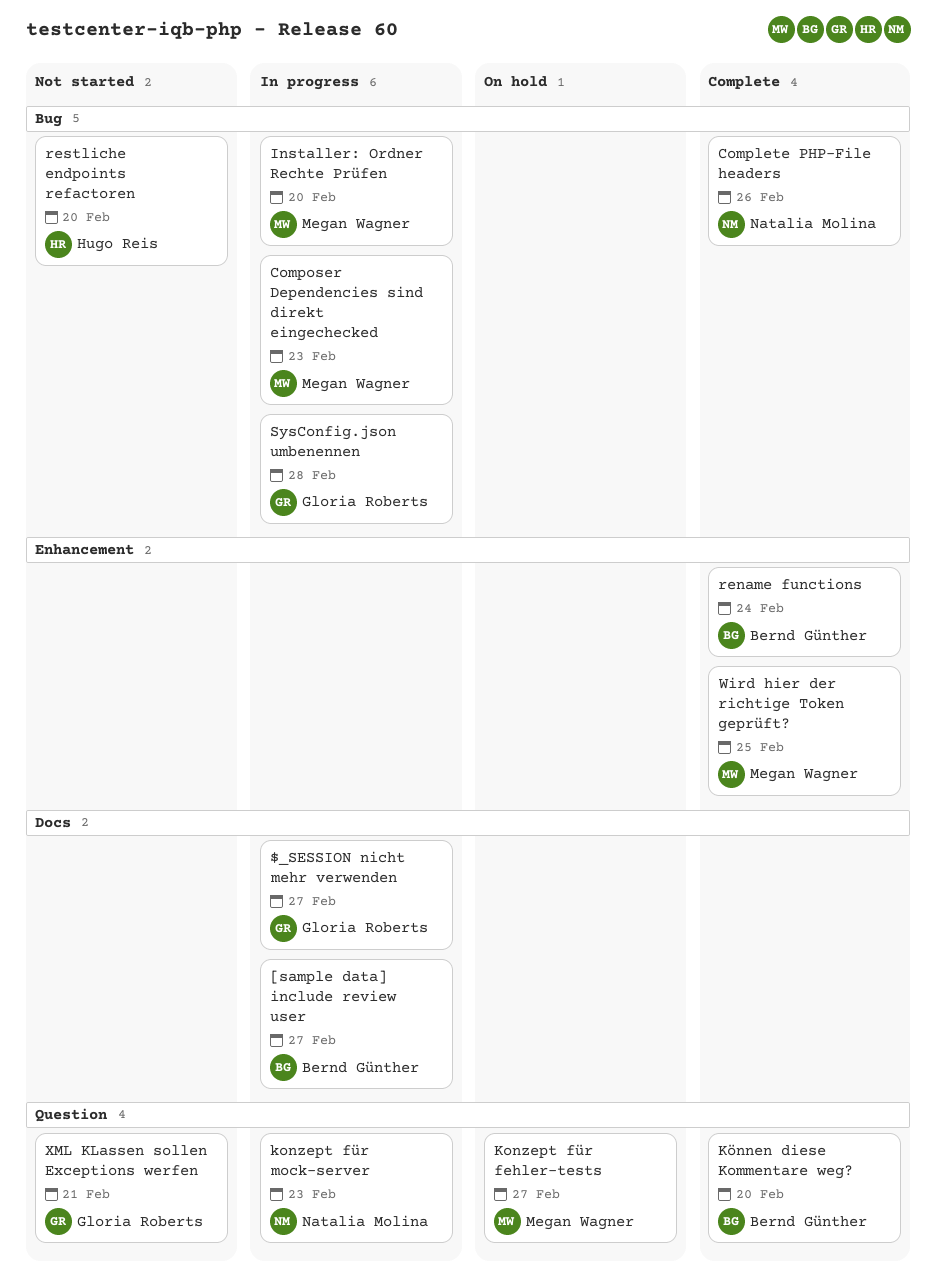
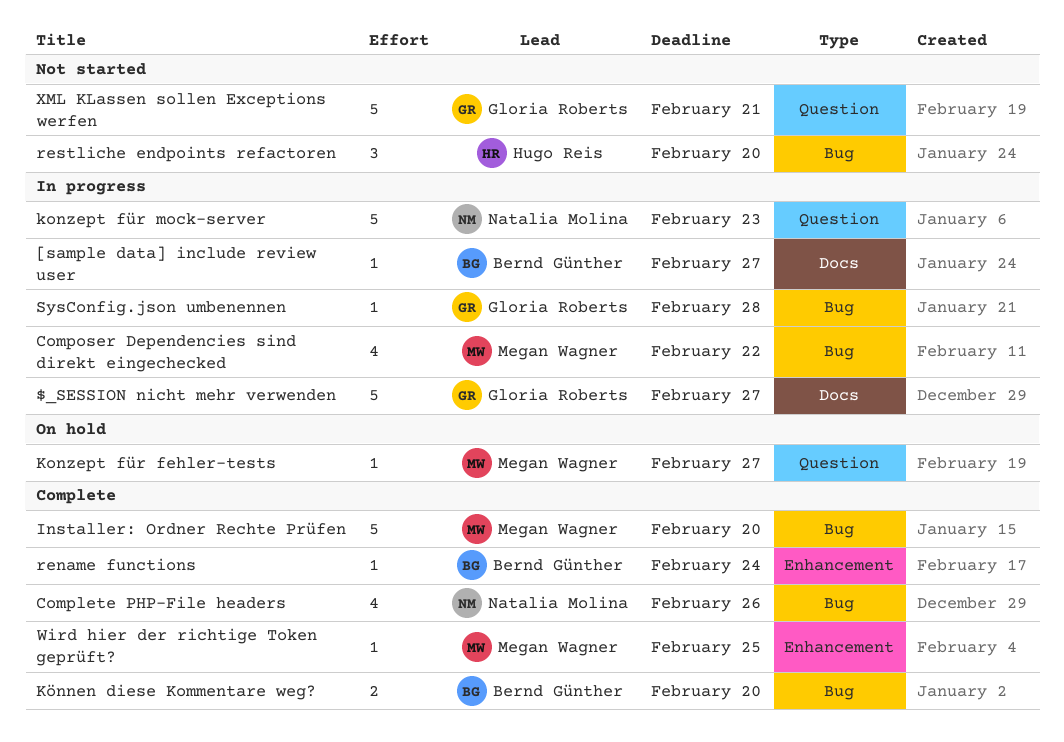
Composer Dependencies sind direkt eingechecked, due: Feb 23 -> Feb 22
Installer: Ordner Rechte Prüfen, status: In progress -> Complete
Können diese Kommentare weg?, label: Question -> Bug

